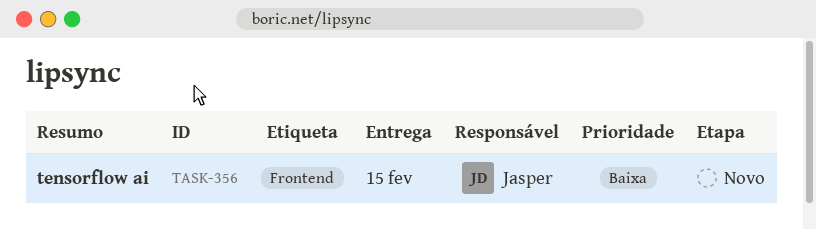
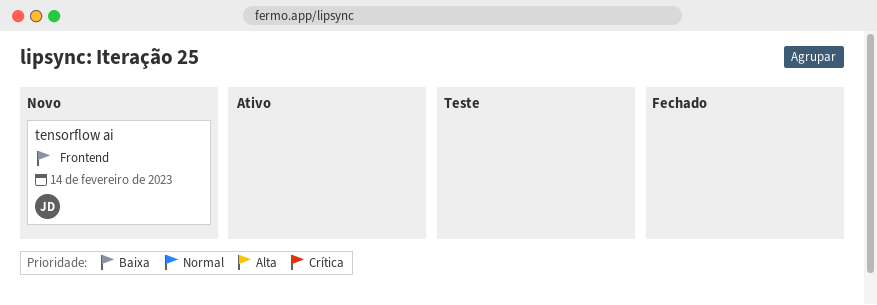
tensorflow ai, due: Feb 15 -> Feb 14

